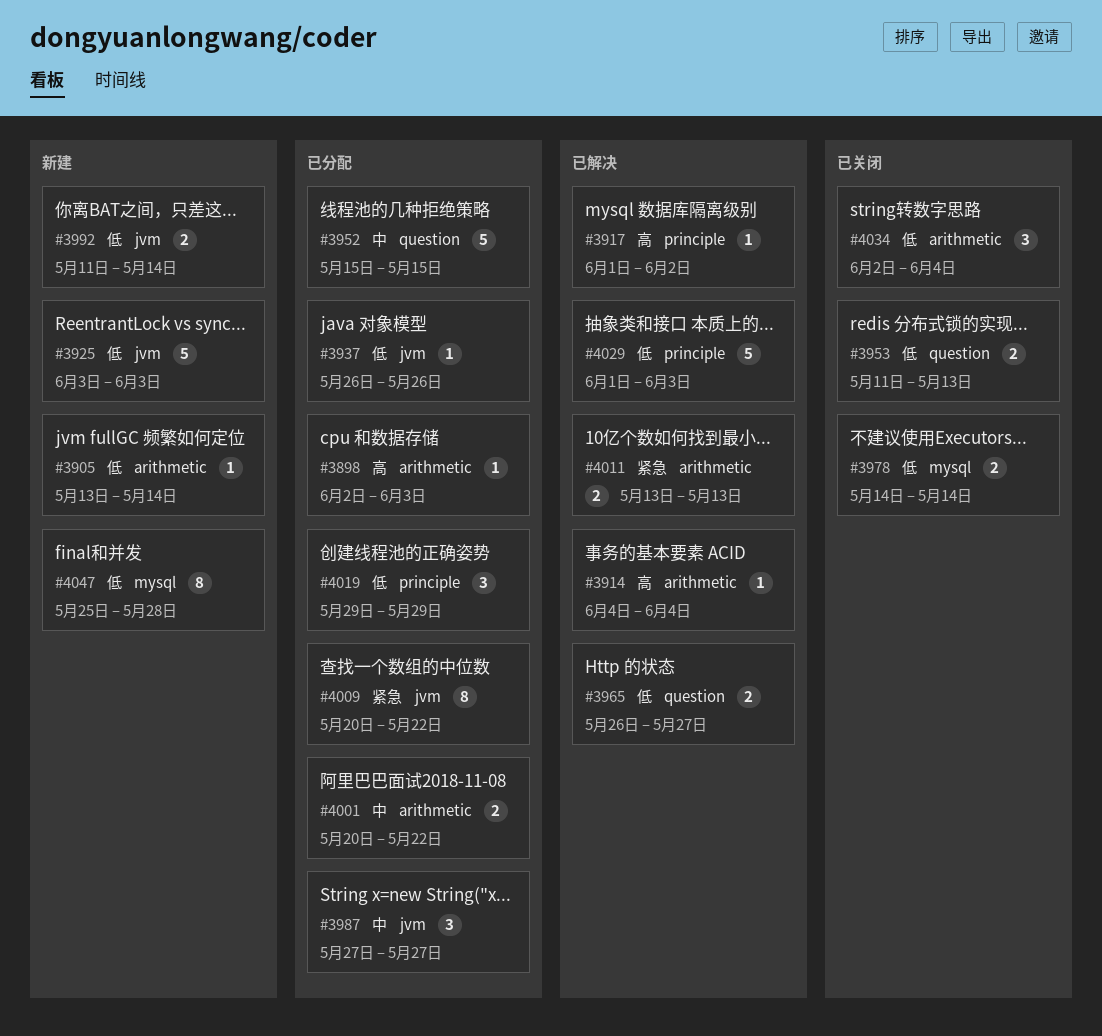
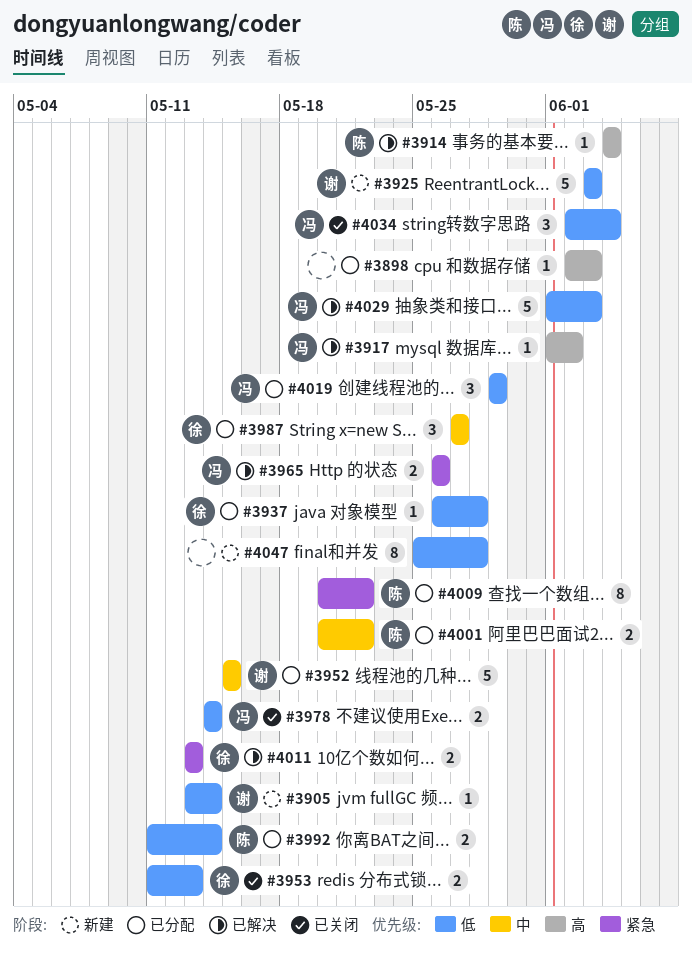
#3937, due: May 26 -> May 28
#3965, priority: 低 -> 紧急
#3965, due: May 27 -> May 26
#3992, status: 新建 -> 已分配

